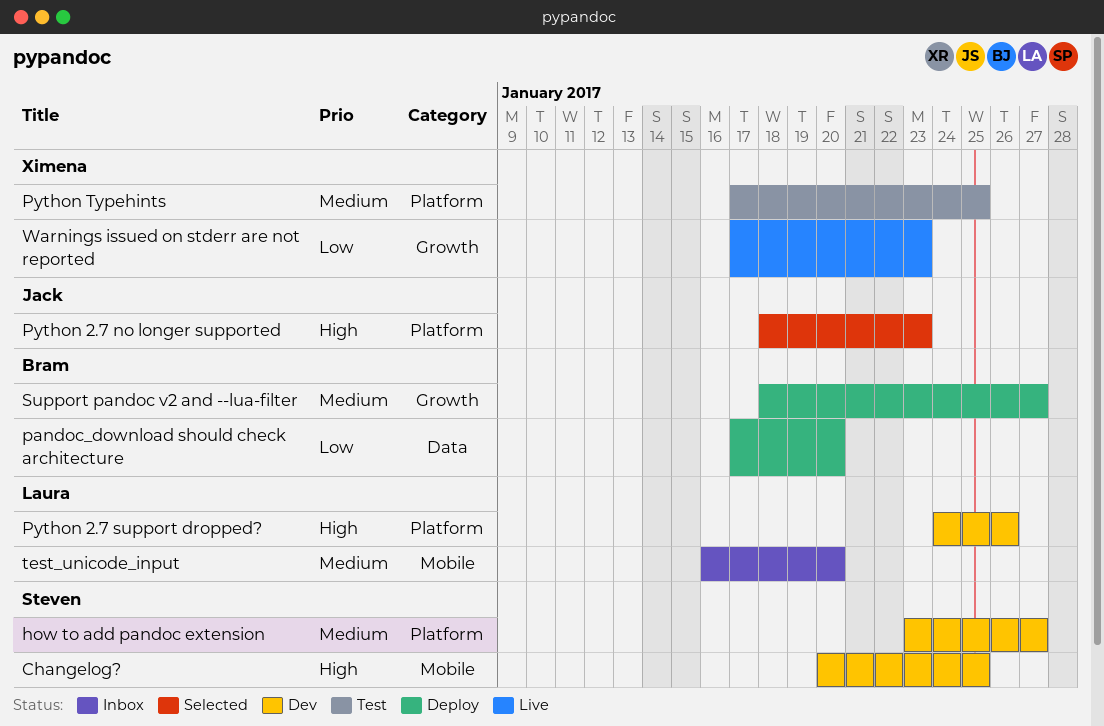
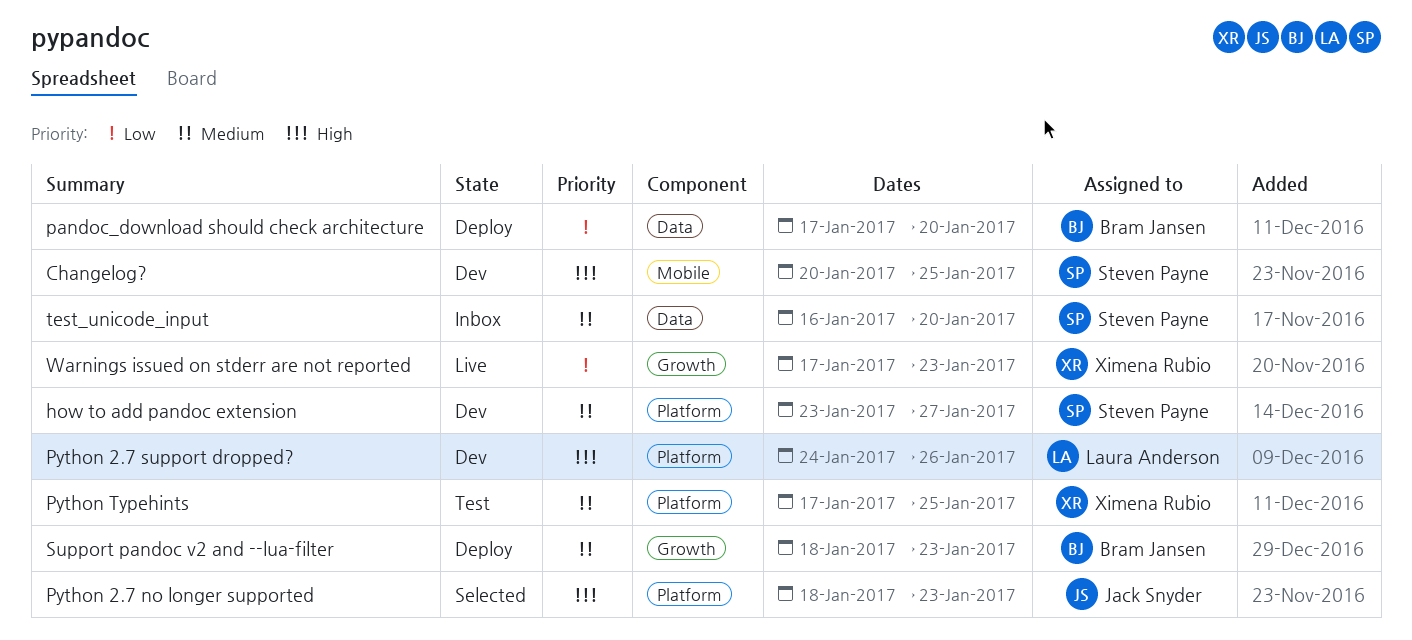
Support pandoc v2 and --lua-filter, due: Jan 27 -> Jan 23
test_unicode_input, owner: Laura Anderson -> Steven Payne
test_unicode_input, label: Mobile -> Data

